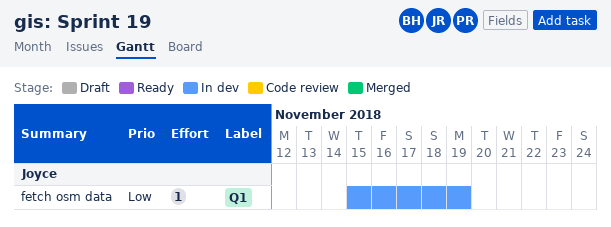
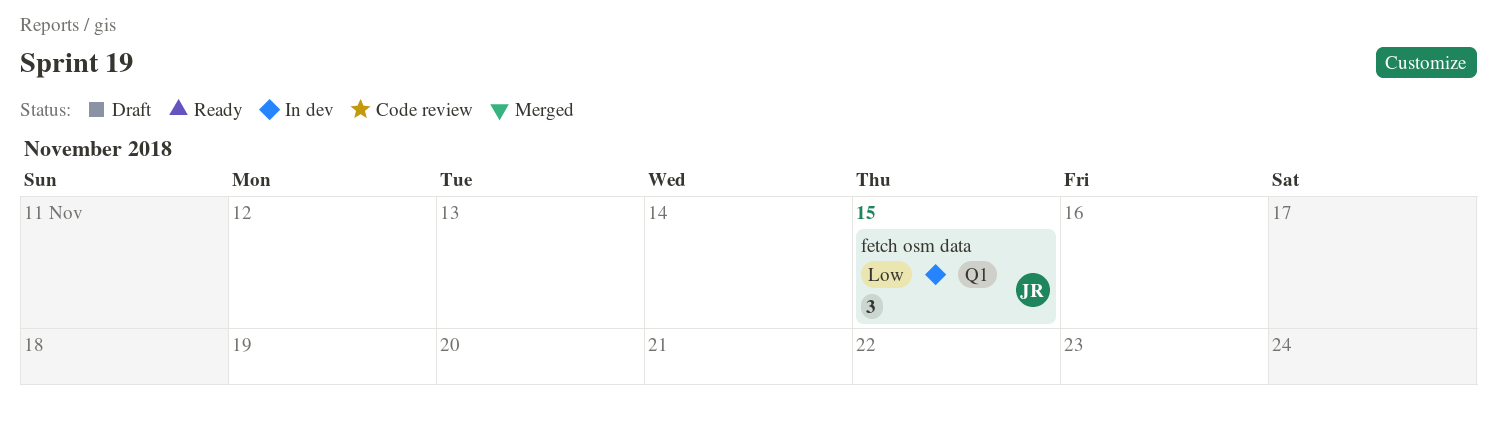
fetch osm data, estimate: 1 -> 3
fetch osm data, due: Nov 19 -> Nov 15

